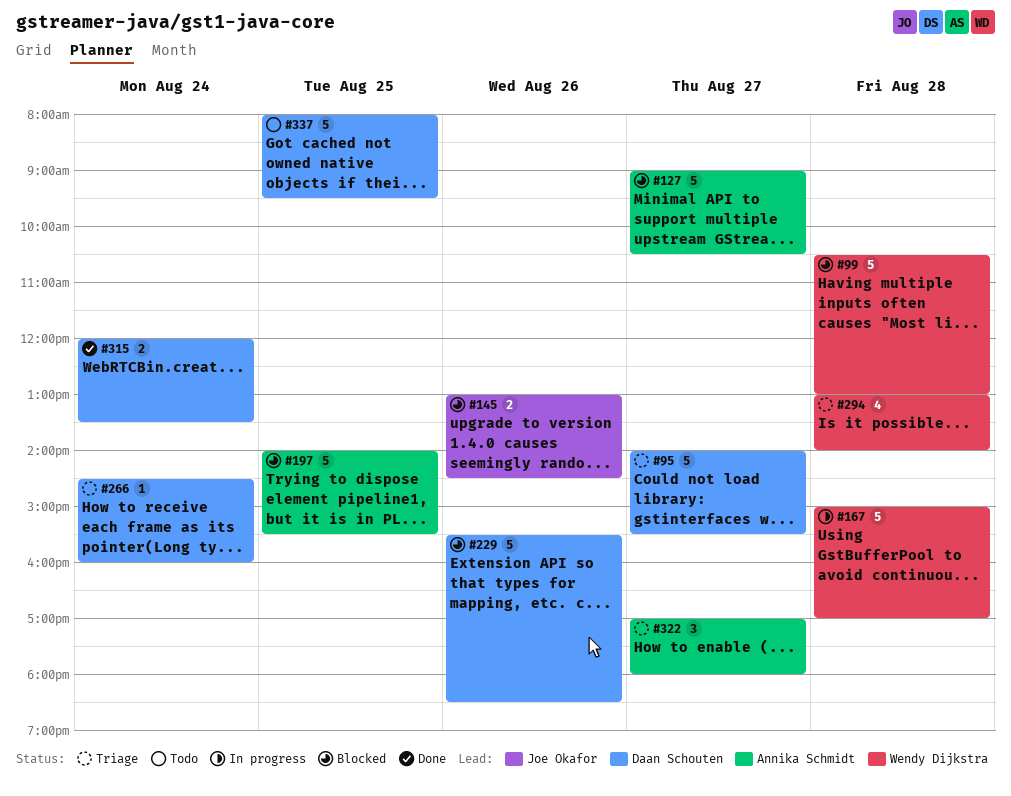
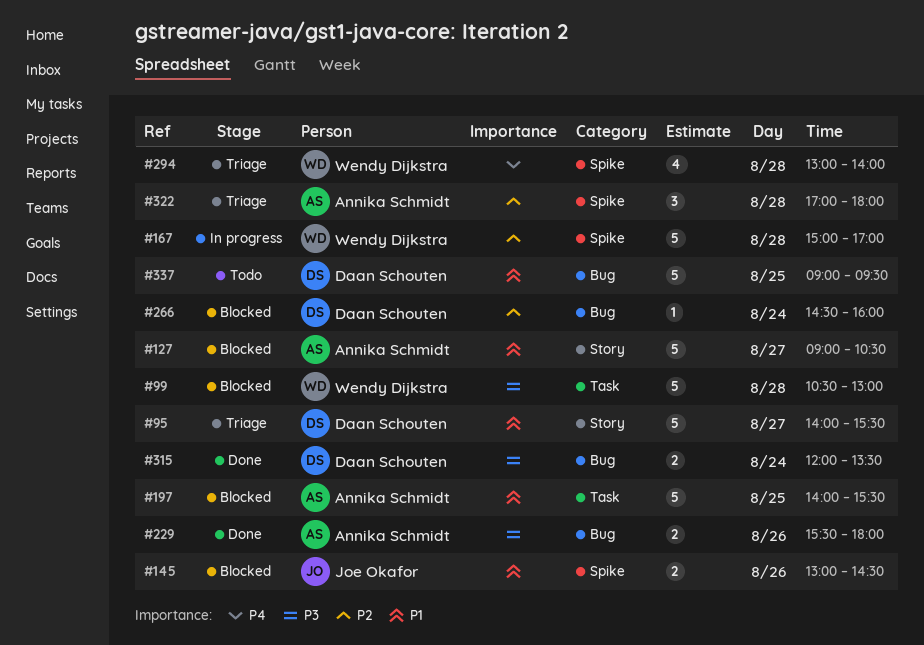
#229, status: Blocked -> Done
#229, owner: Daan Schouten -> Annika Schmidt
#229, estimate: 5 -> 2
#229, ends: 18:30 -> 18:00
#266, status: Triage -> Blocked
#322, day: Aug 27 -> Aug 28
#337, begins: 08:00 -> 09:00

